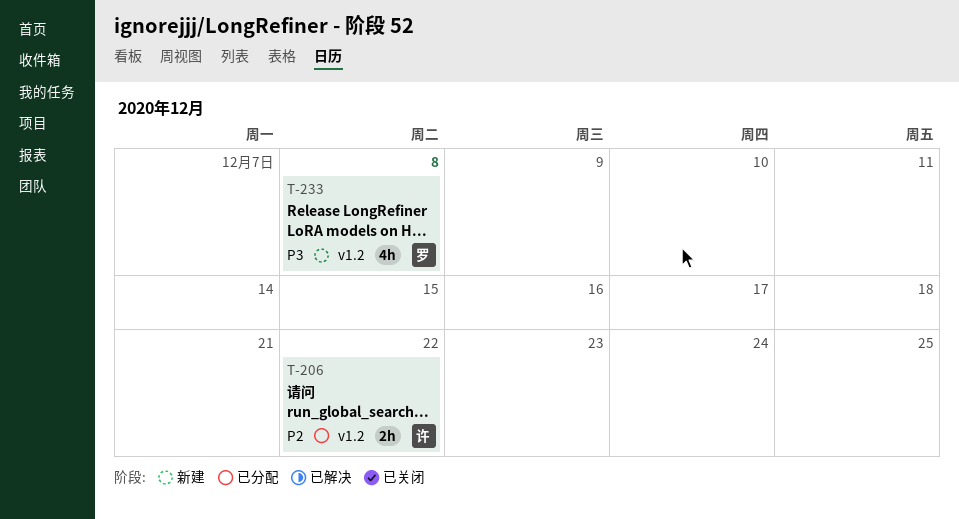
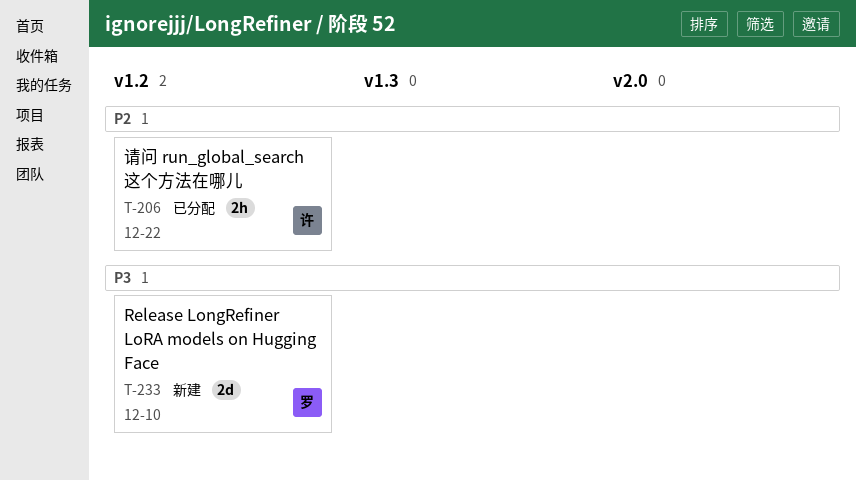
T-233, estimate: 4h -> 2d
T-233, due: Dec 8 -> Dec 10

